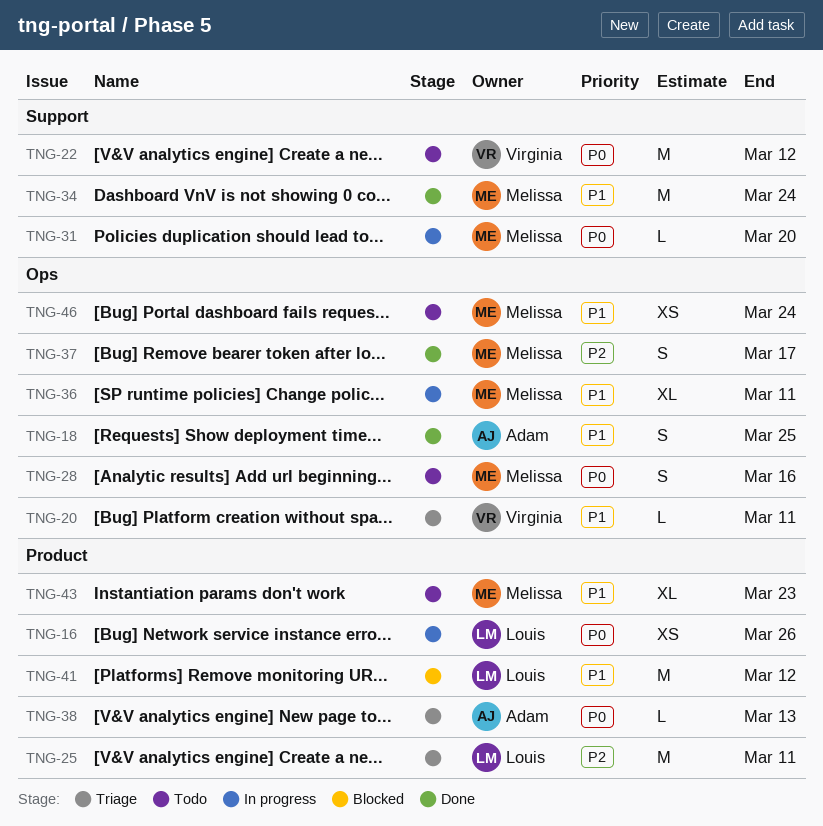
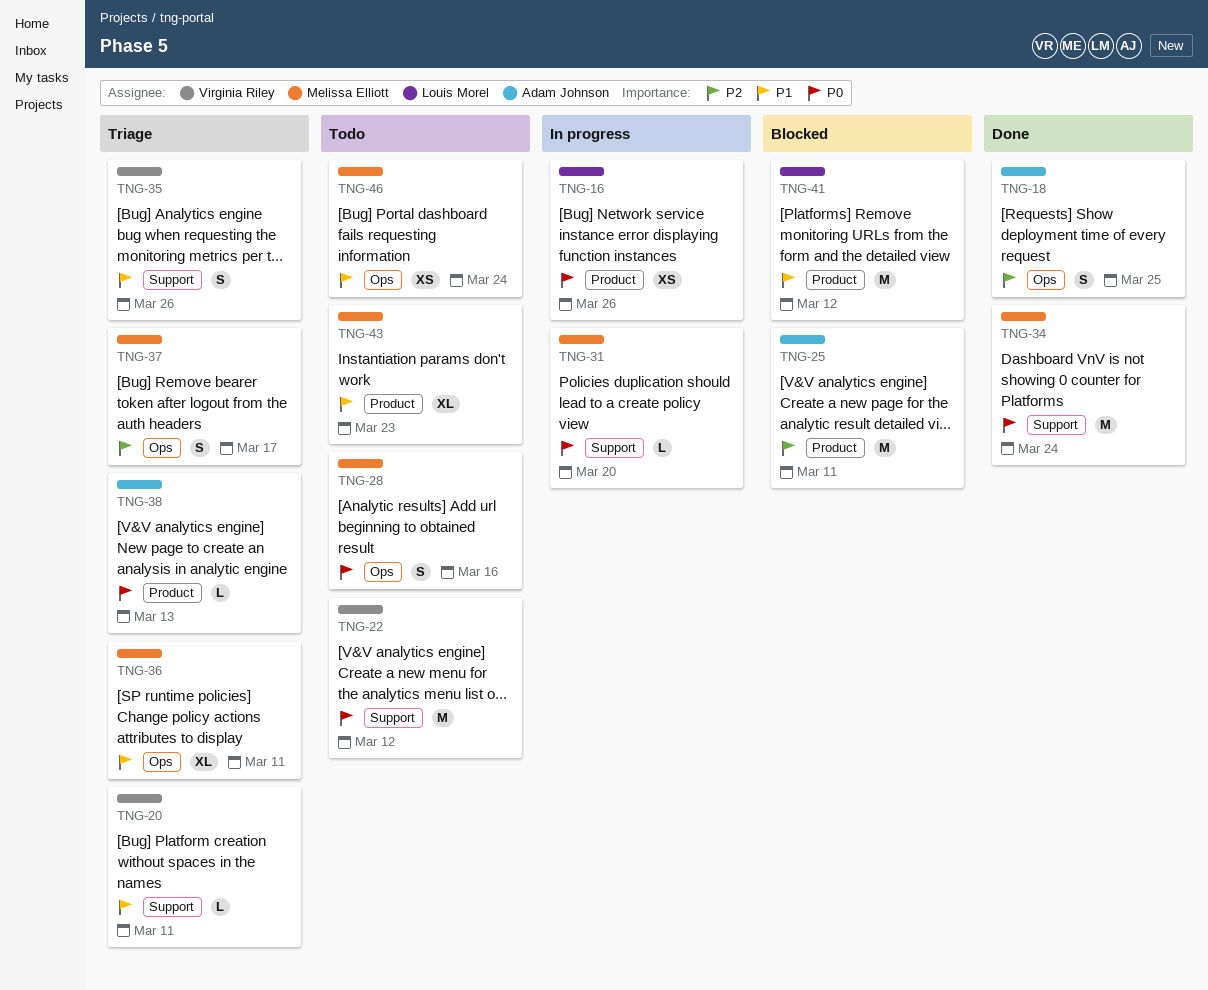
TNG-18, priority: P1 -> P2
TNG-20, label: Ops -> Support
TNG-25, status: Triage -> Blocked
TNG-25, owner: Louis Morel -> Adam Johnson
TNG-34, priority: P1 -> P0
TNG-35: none -> present
TNG-36, status: In progress -> Triage
TNG-37, status: Done -> Triage

